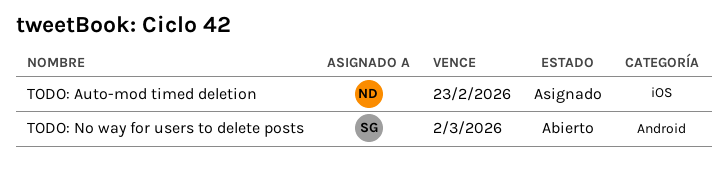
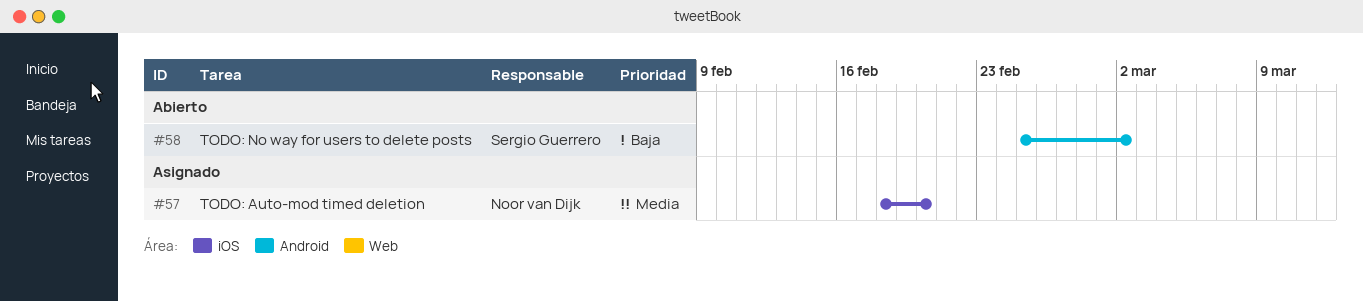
TODO: Auto-mod timed deletion, due: Feb 23 -> Feb 20

